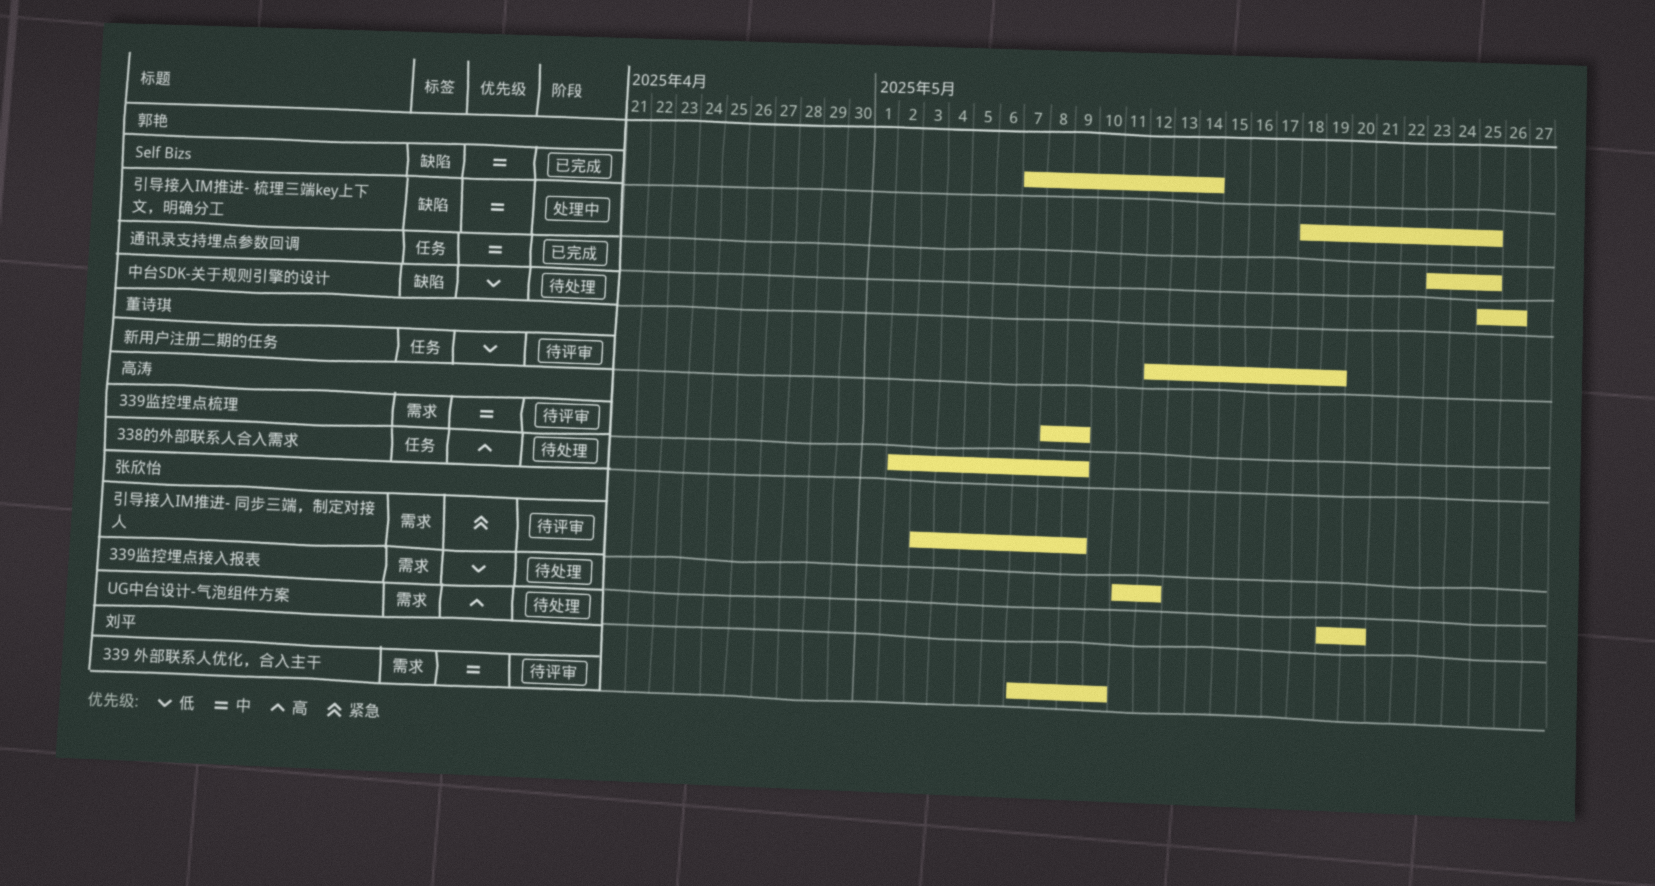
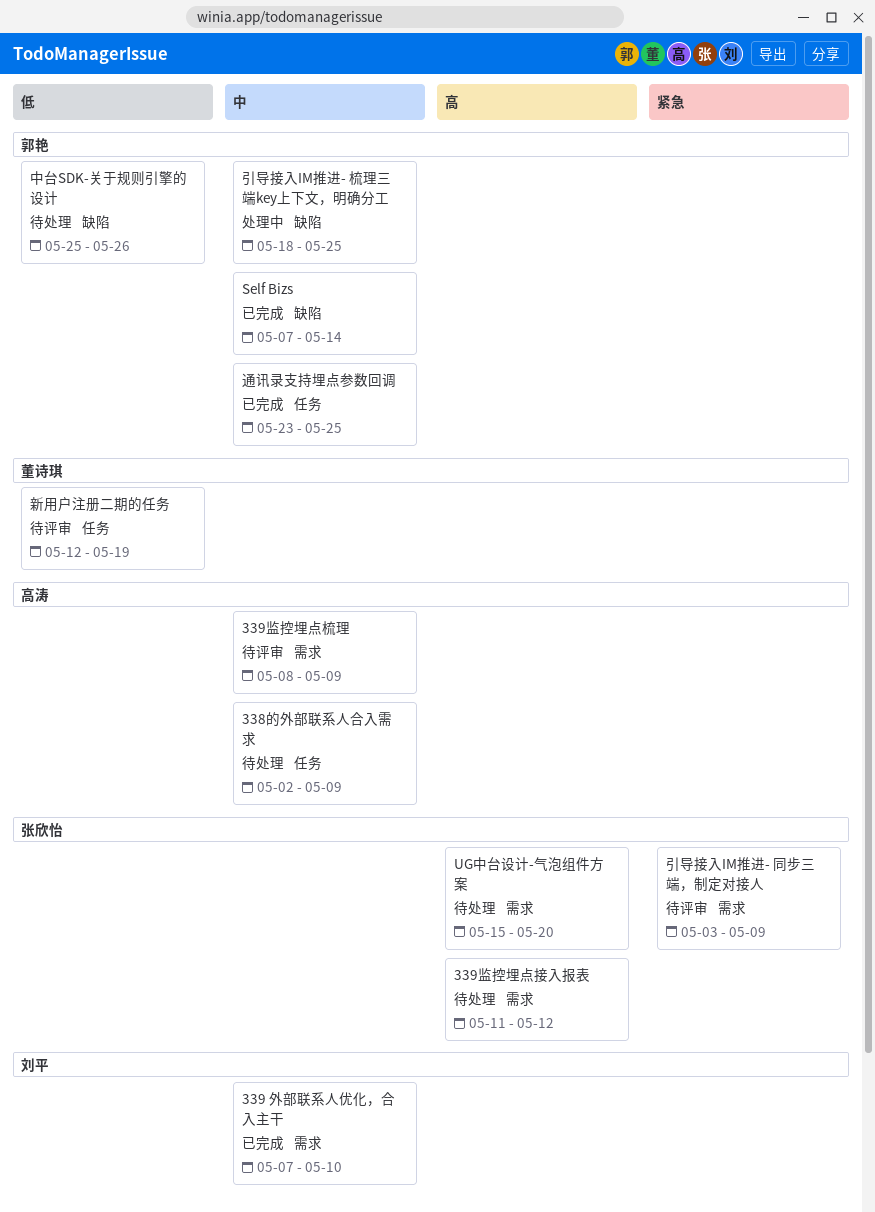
338的外部联系人合入需求, priority: 高 -> 中
339 外部联系人优化，合入主干, status: 待评审 -> 已完成
339监控埋点接入报表, priority: 低 -> 高
UG中台设计-气泡组件方案, start: May 19 -> May 15

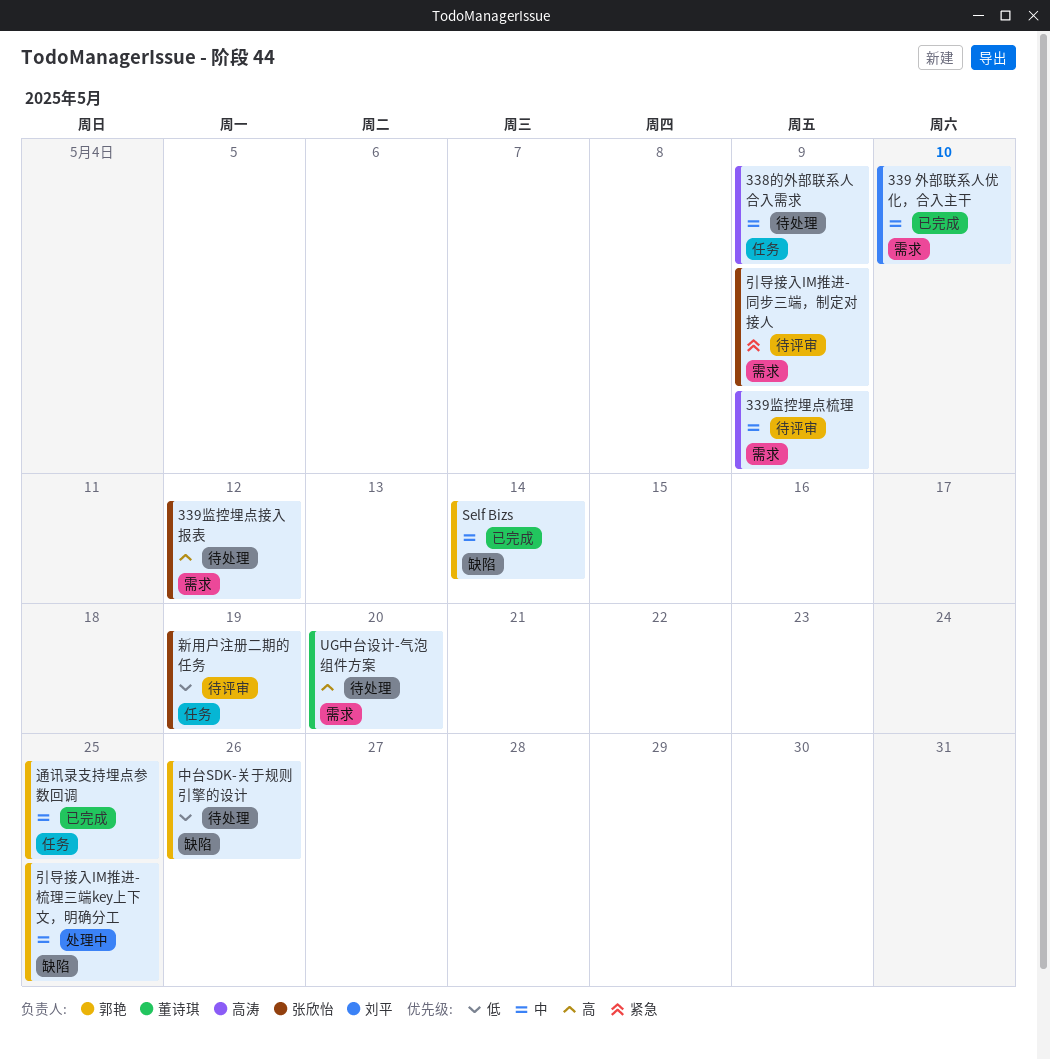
UG中台设计-气泡组件方案, owner: 张欣怡 -> 董诗琪
新用户注册二期的任务, owner: 董诗琪 -> 张欣怡

